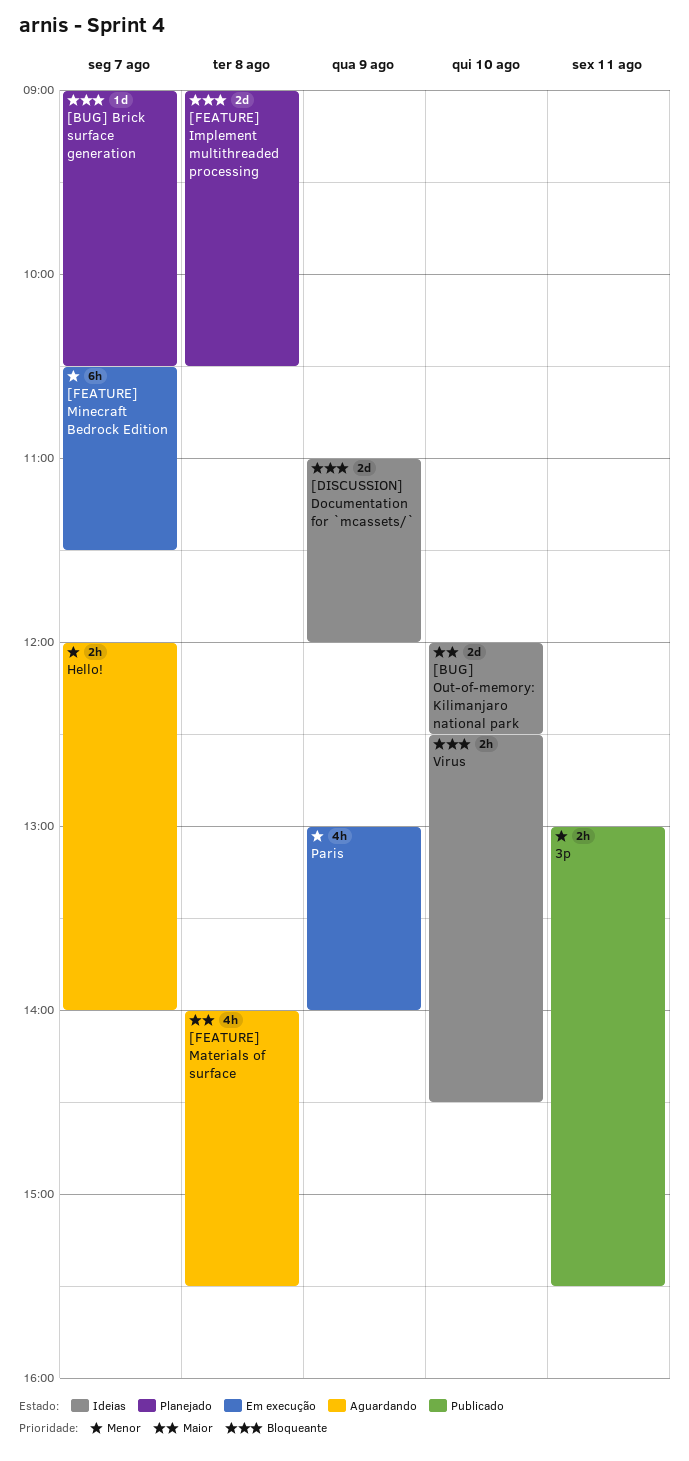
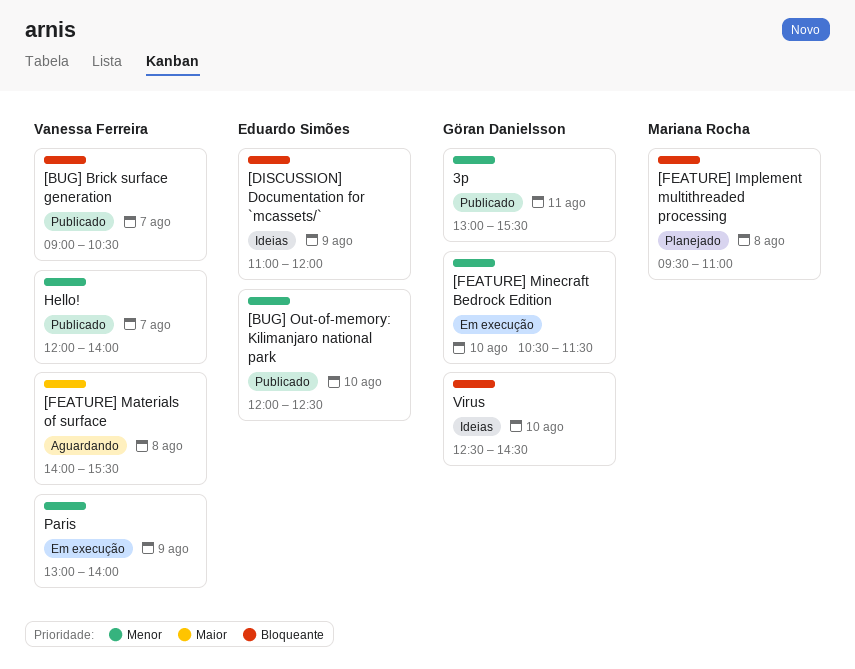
[BUG] Brick surface generation, status: Planejado -> Publicado
[BUG] Out-of-memory: Kilimanjaro national park, status: Ideias -> Publicado
[BUG] Out-of-memory: Kilimanjaro national park, priority: Maior -> Menor
[FEATURE] Implement multithreaded processing, begins: 09:00 -> 09:30
[FEATURE] Implement multithreaded processing, ends: 10:30 -> 11:00
[FEATURE] Minecraft Bedrock Edition, day: Aug 7 -> Aug 10
Hello!, status: Aguardando -> Publicado

